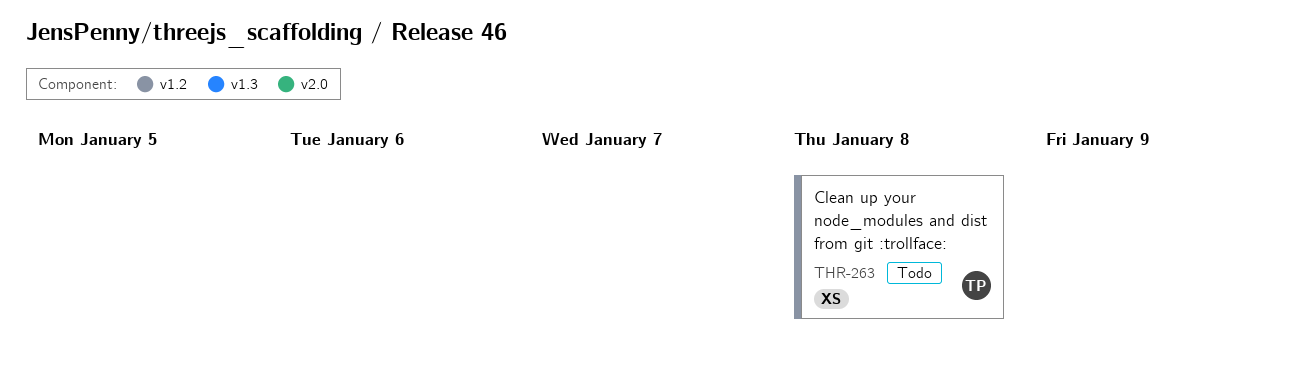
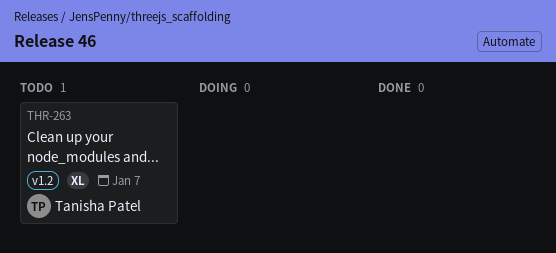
THR-263, estimate: XS -> XL
THR-263, due: Jan 8 -> Jan 7

